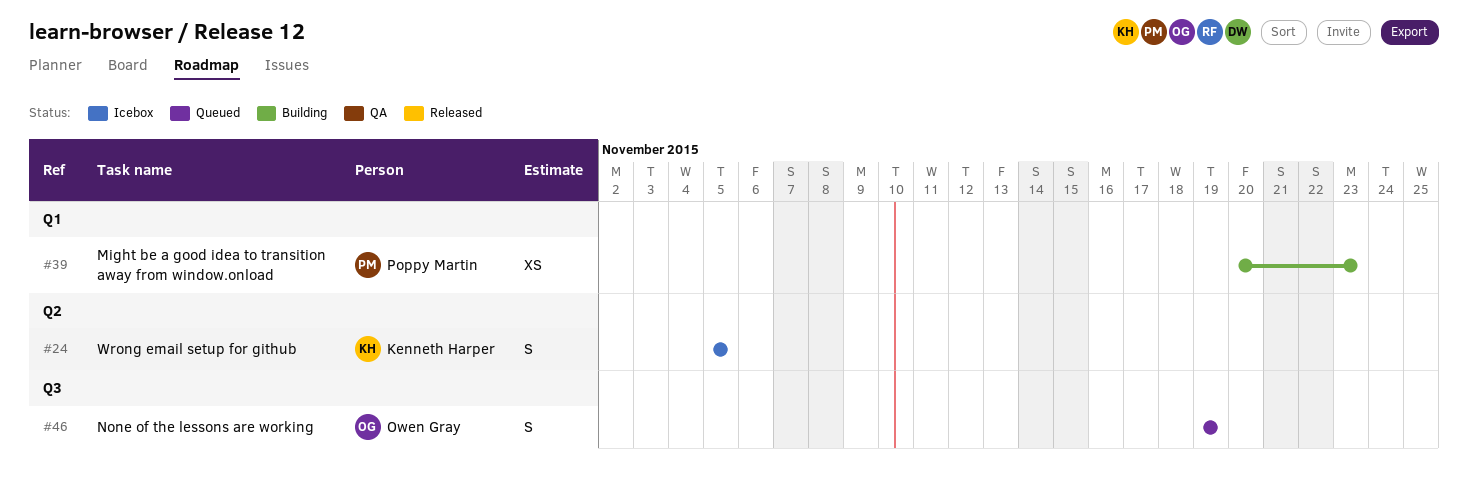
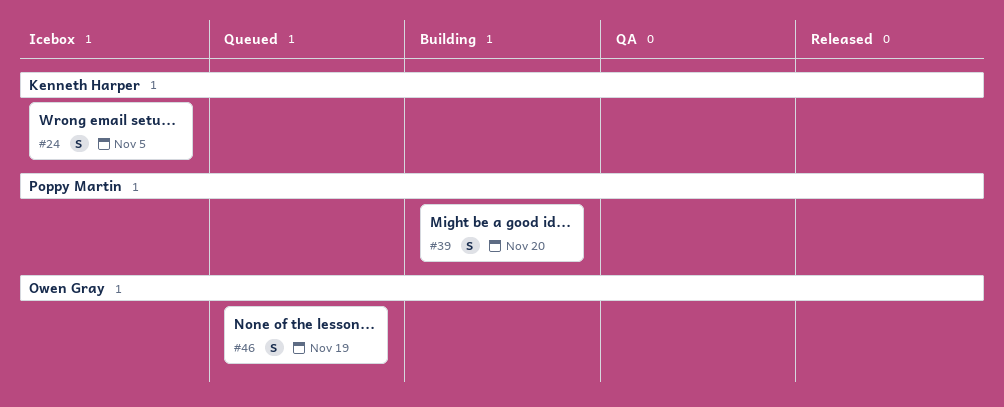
#39, estimate: XS -> S
#39, due: Nov 23 -> Nov 20

